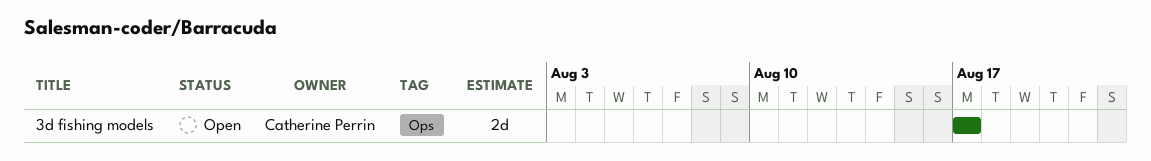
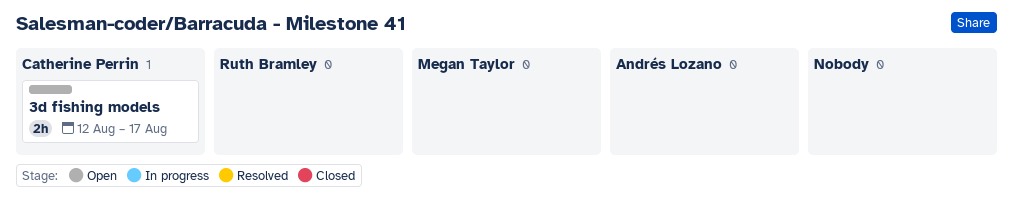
3d fishing models, estimate: 2d -> 2h
3d fishing models, start: Aug 17 -> Aug 12

